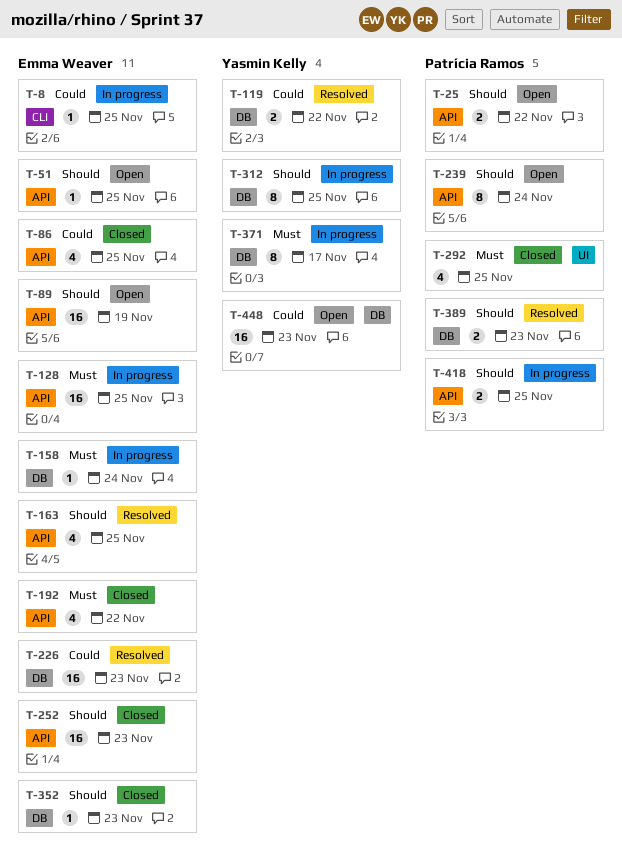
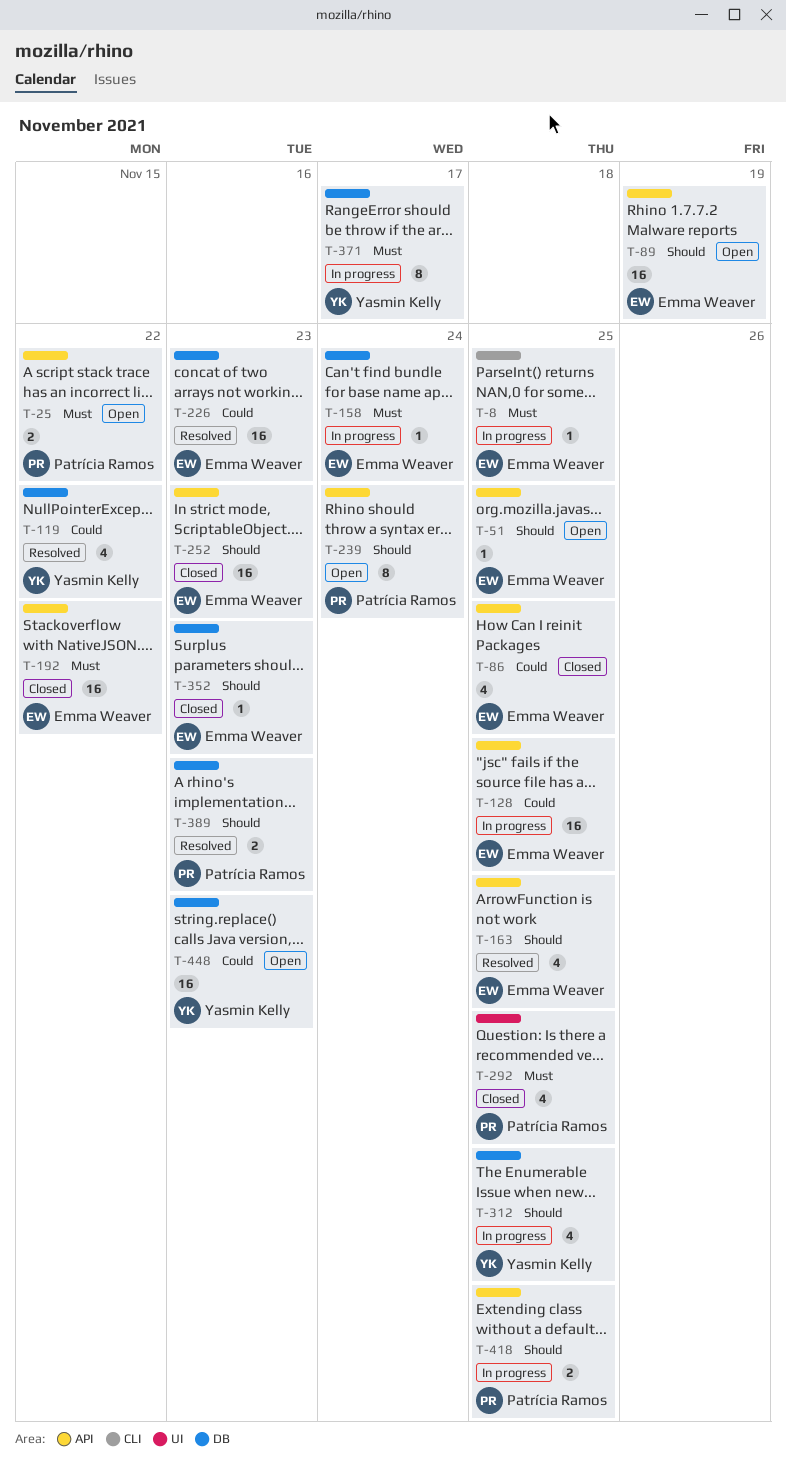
T-8, priority: Could -> Must
T-25, priority: Should -> Must
T-119, estimate: 2 -> 4
T-128, priority: Must -> Could
T-192, estimate: 4 -> 16
T-312, estimate: 8 -> 4

